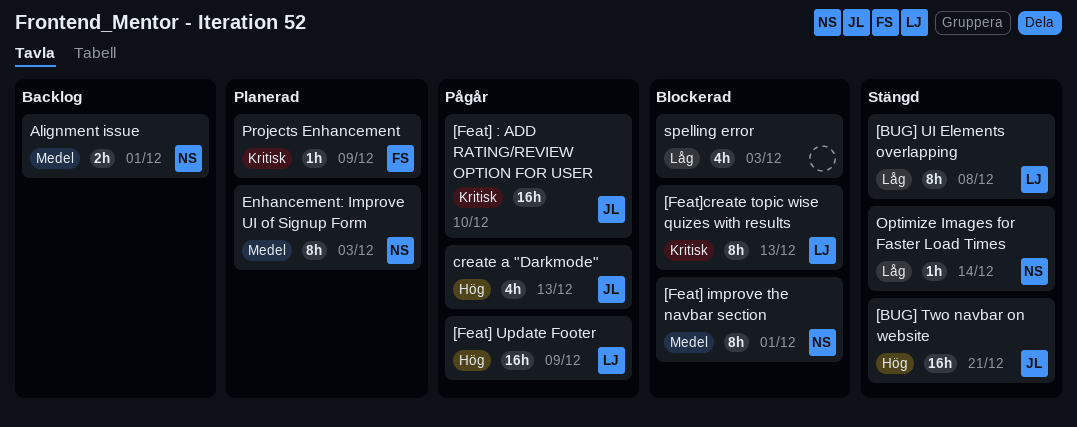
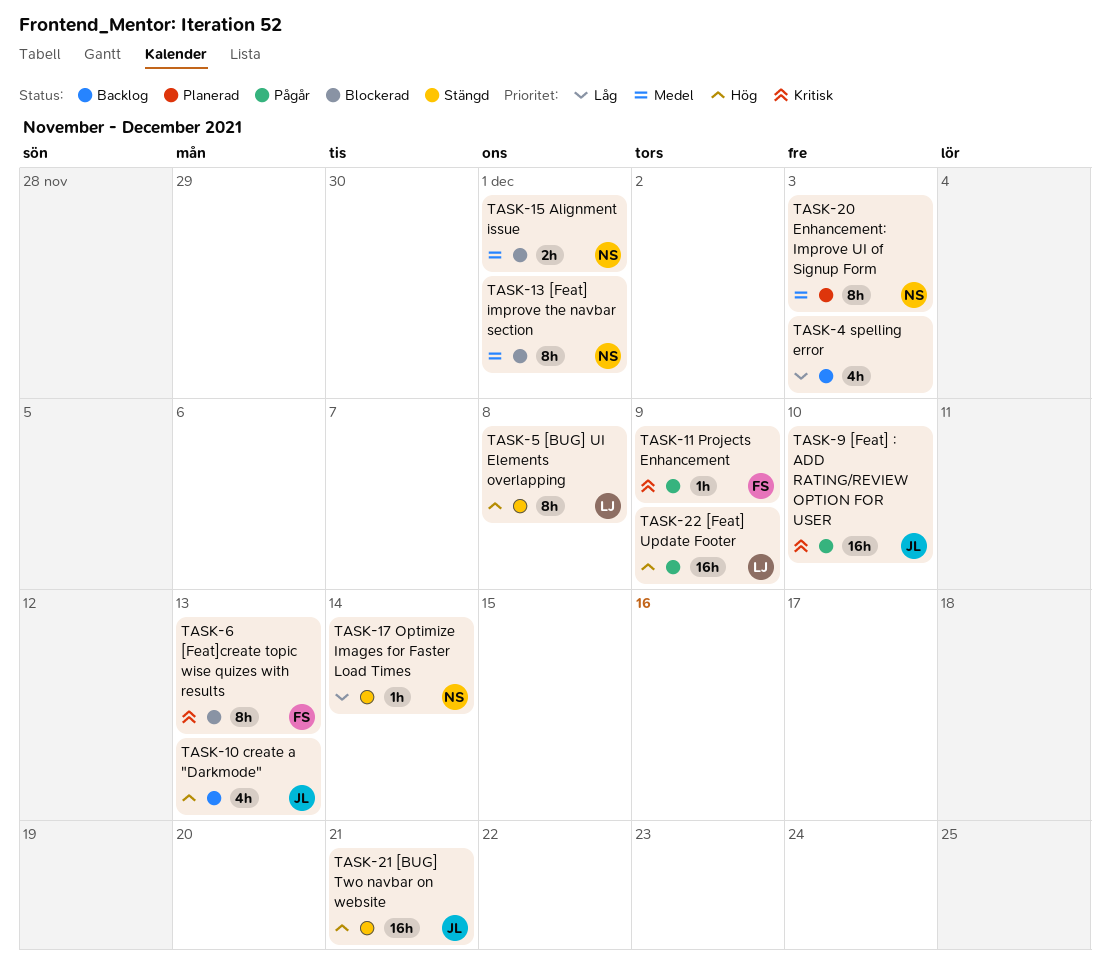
[BUG] UI Elements overlapping, priority: Låg -> Hög
[Feat]create topic wise quizes with results, owner: LJ -> FS
Alignment issue, status: Backlog -> Blockerad
create a "Darkmode", status: Pågår -> Backlog
Projects Enhancement, status: Planerad -> Pågår
spelling error, status: Blockerad -> Backlog

